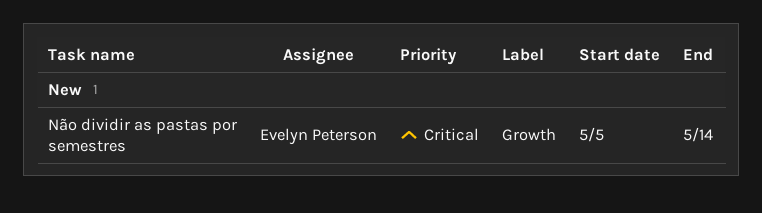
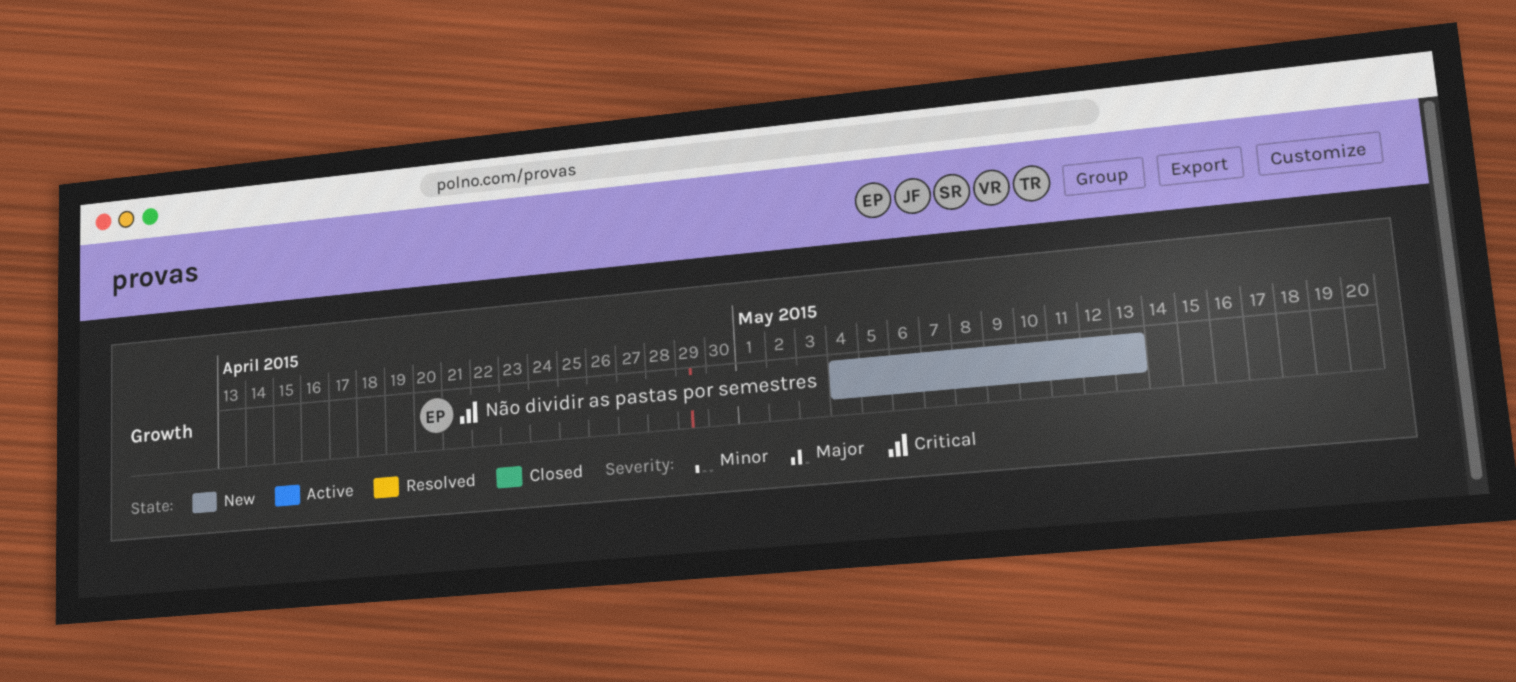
Não dividir as pastas por semestres, start: May 5 -> May 4
Não dividir as pastas por semestres, due: May 14 -> May 13

